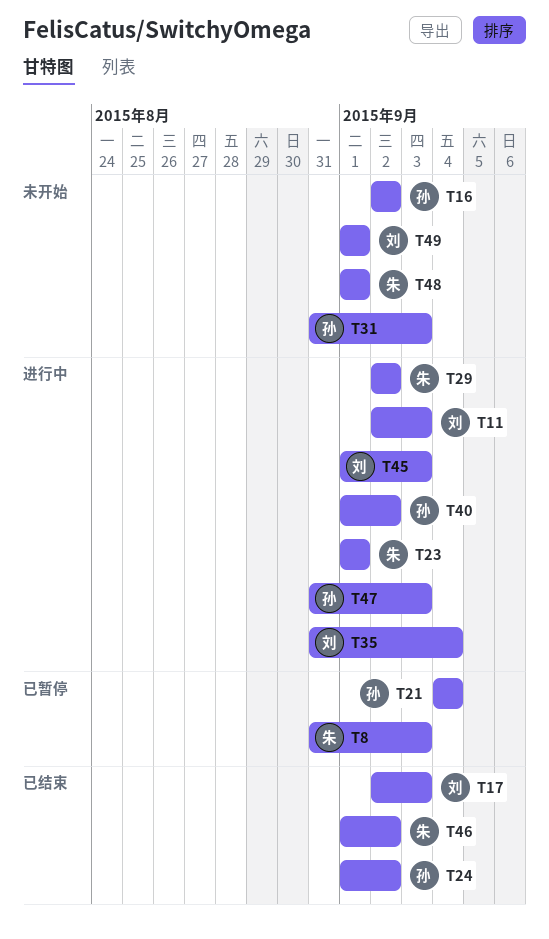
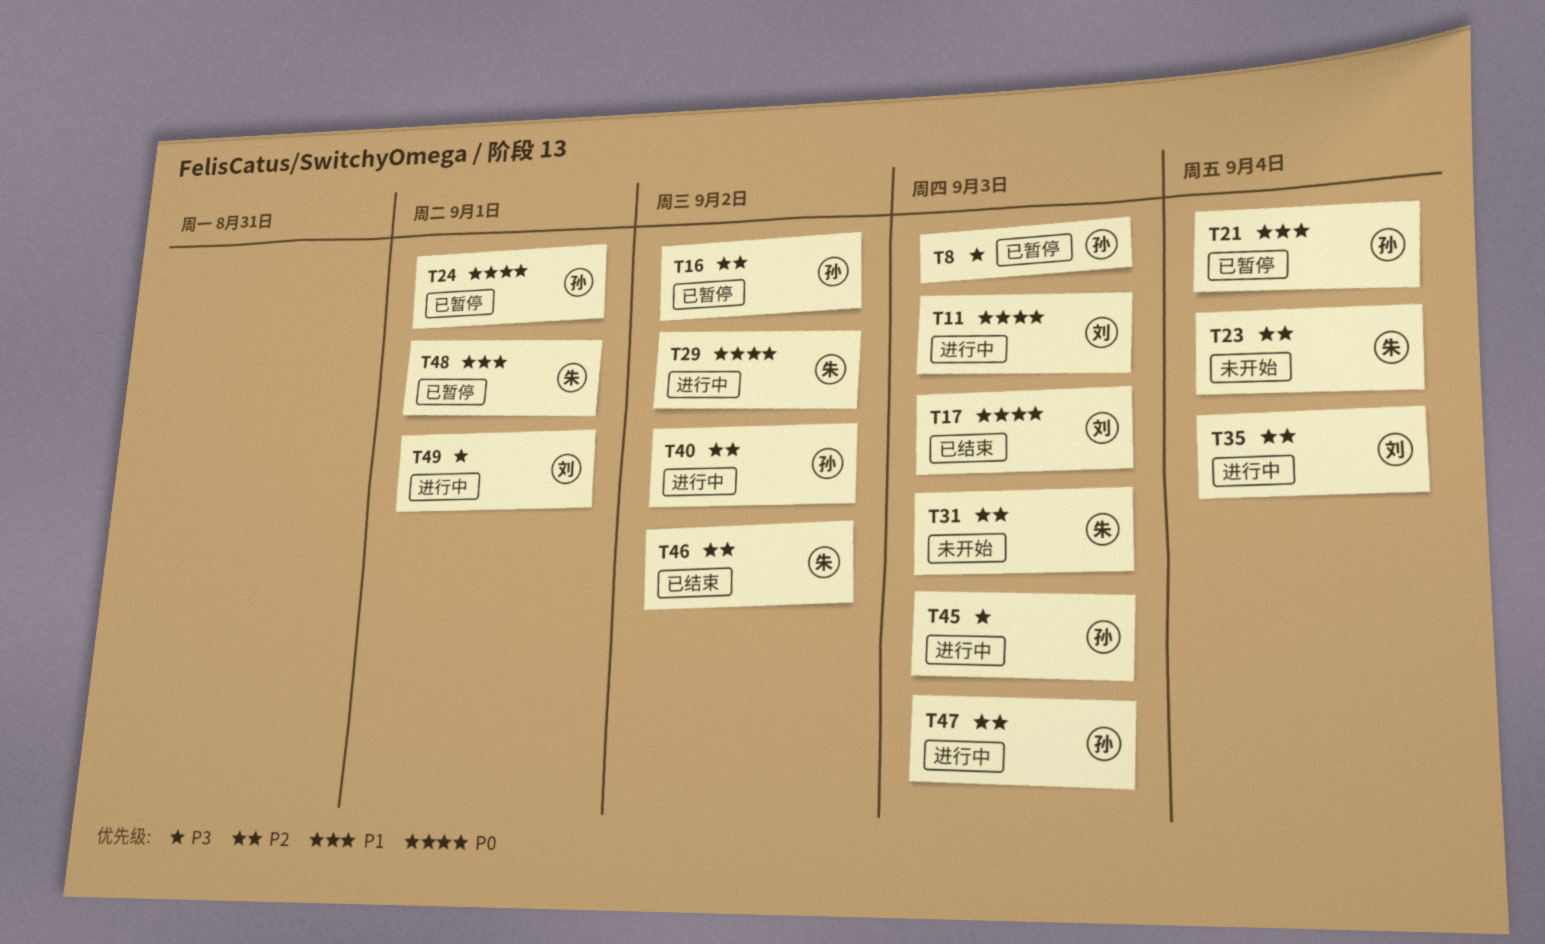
T8, owner: 朱 -> 孙
T16, status: 未开始 -> 已暂停
T23, status: 进行中 -> 未开始
T23, due: Sep 1 -> Sep 4
T24, status: 已结束 -> 已暂停
T24, due: Sep 2 -> Sep 1
T31, owner: 孙 -> 朱
T45, owner: 刘 -> 孙
T48, status: 未开始 -> 已暂停
T49, status: 未开始 -> 进行中

